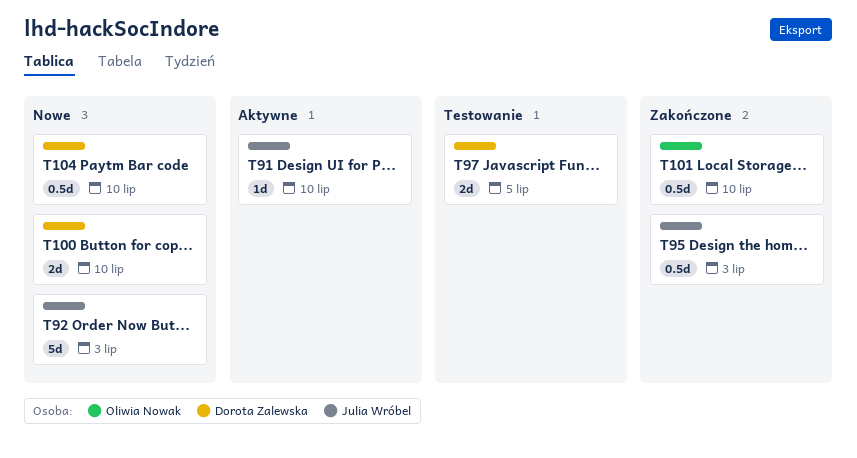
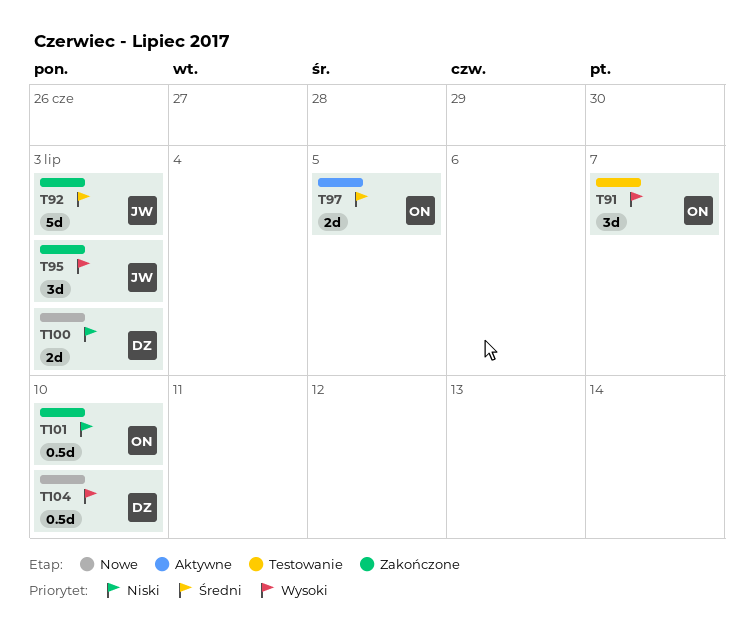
T91, status: Aktywne -> Testowanie
T91, owner: Julia Wróbel -> Oliwia Nowak
T91, estimate: 1d -> 3d
T91, due: Jul 10 -> Jul 7
T92, status: Nowe -> Zakończone
T95, estimate: 0.5d -> 3d
T97, status: Testowanie -> Aktywne
T97, owner: Dorota Zalewska -> Oliwia Nowak
T100, due: Jul 10 -> Jul 3

